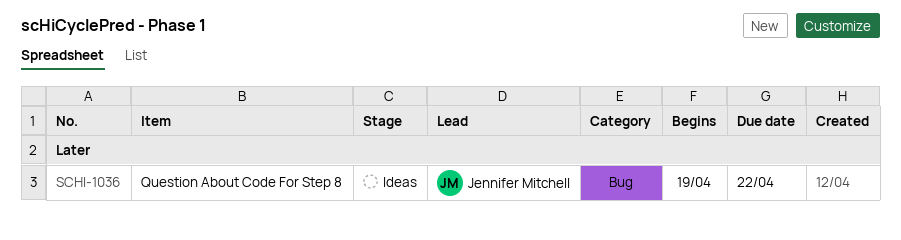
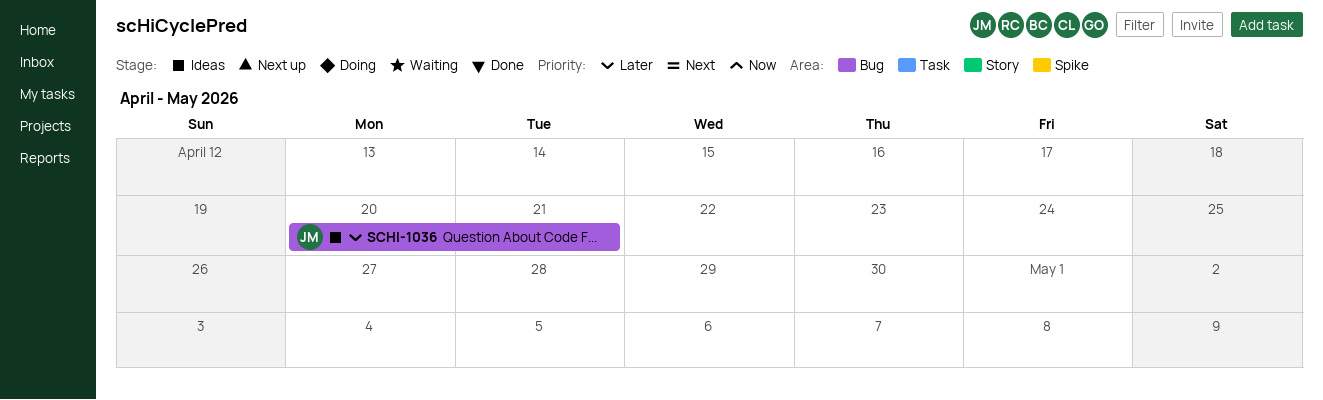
SCHI-1036, start: Apr 19 -> Apr 20
SCHI-1036, due: Apr 22 -> Apr 21

